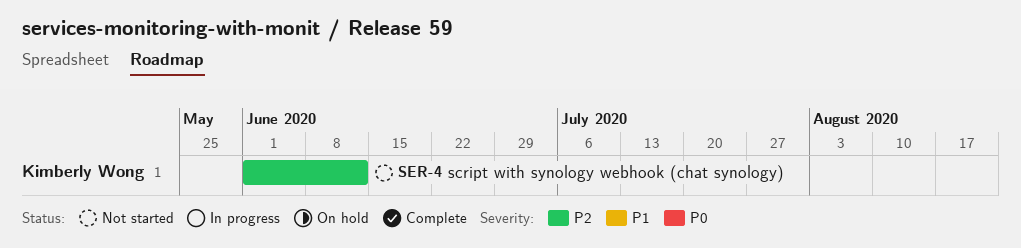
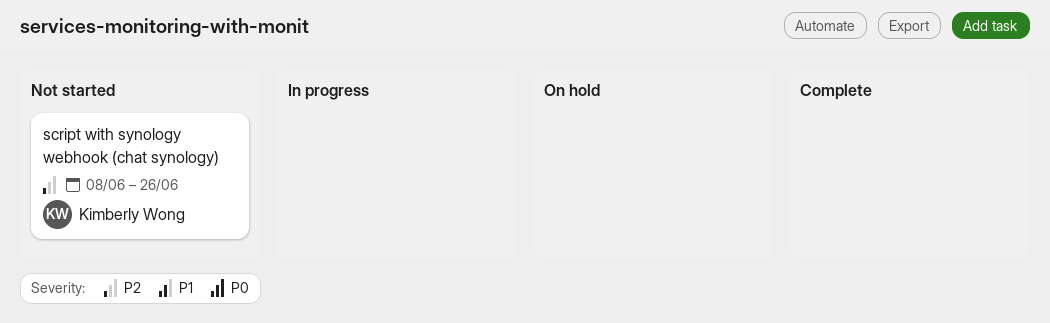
script with synology webhook (chat synology), start: Jun 1 -> Jun 8
script with synology webhook (chat synology), due: Jun 12 -> Jun 26

